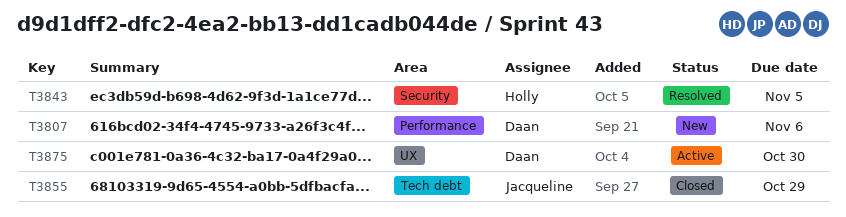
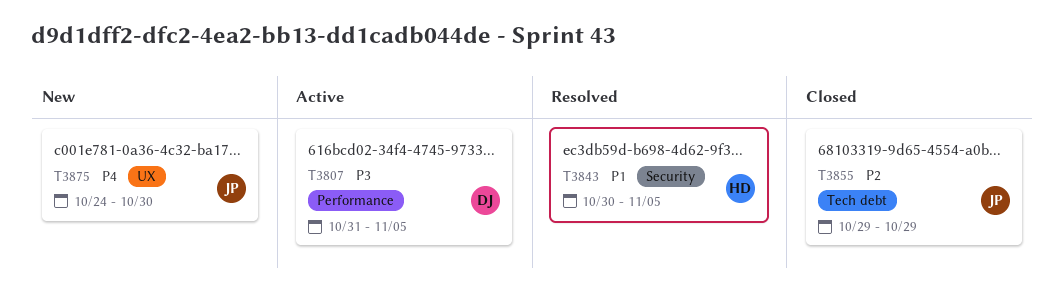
T3807, status: New -> Active
T3807, due: Nov 6 -> Nov 5
T3875, status: Active -> New
T3875, owner: Daan -> Jacqueline

